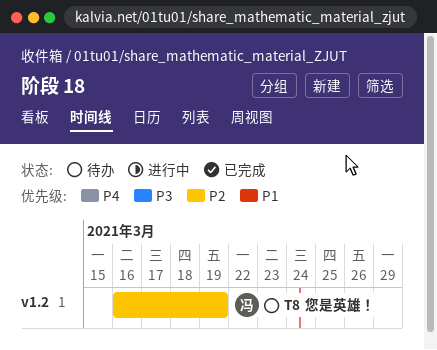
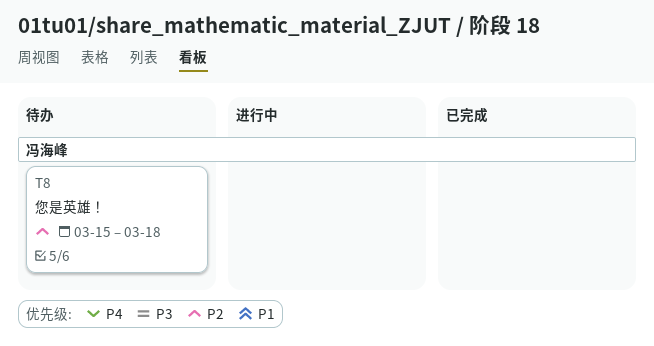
T8, start: Mar 16 -> Mar 15
T8, due: Mar 19 -> Mar 18

